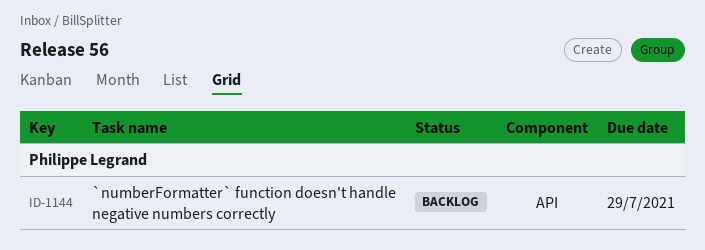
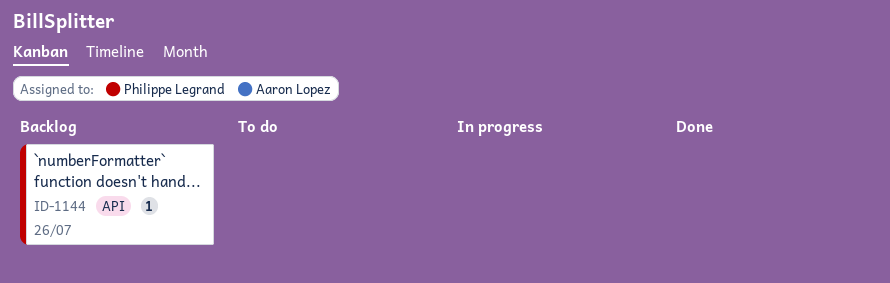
ID-1144, due: Jul 29 -> Jul 26

